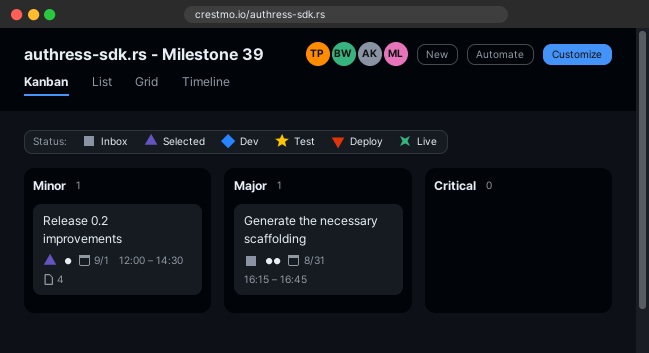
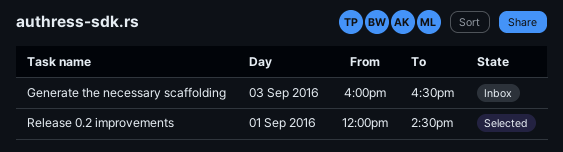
Generate the necessary scaffolding, day: Aug 31 -> Sep 3
Generate the necessary scaffolding, begins: 16:15 -> 16:00
Generate the necessary scaffolding, ends: 16:45 -> 16:30

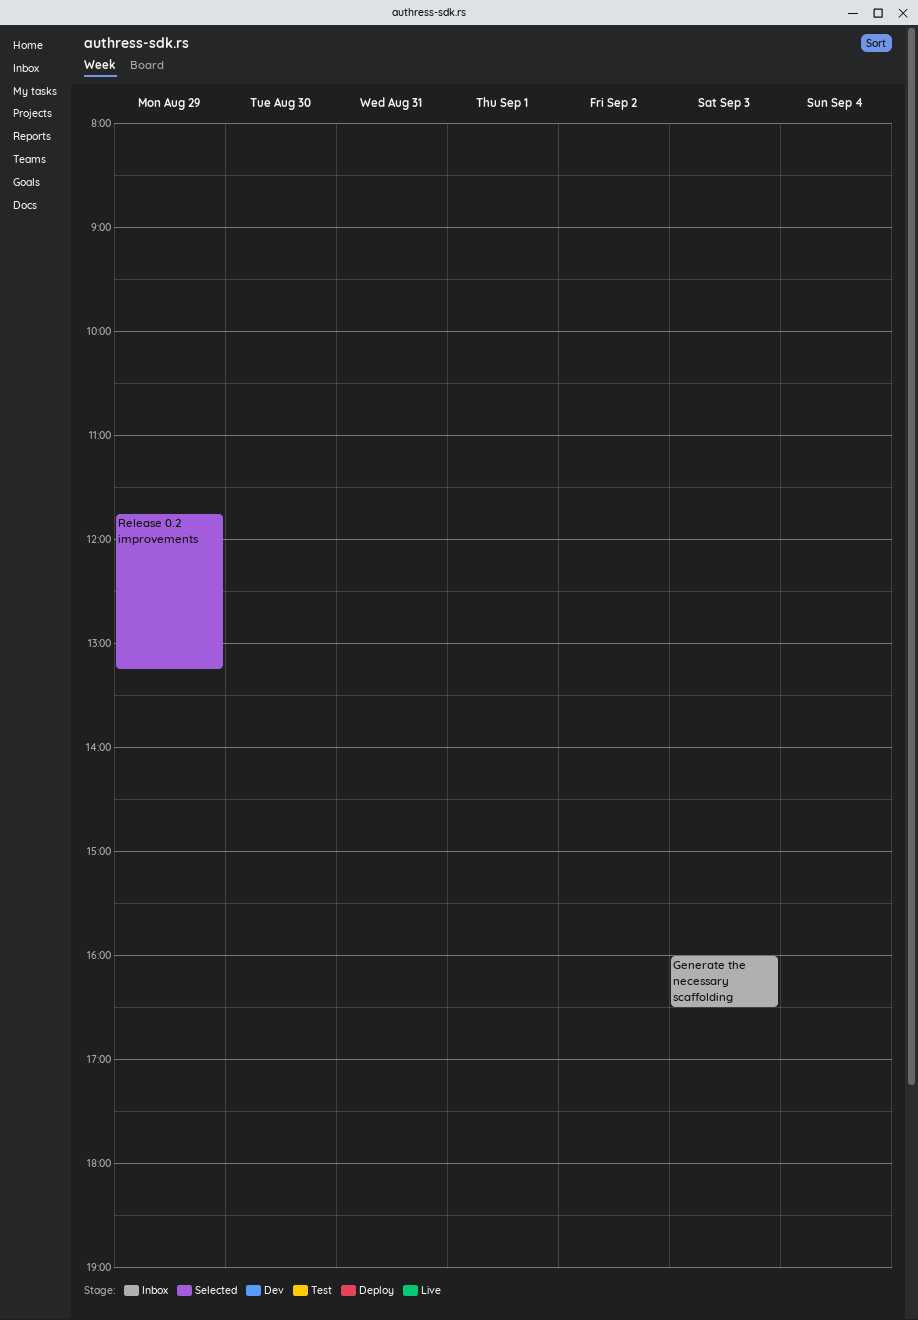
Release 0.2 improvements, day: Sep 1 -> Aug 29
Release 0.2 improvements, begins: 12:00 -> 11:45
Release 0.2 improvements, ends: 14:30 -> 13:15

